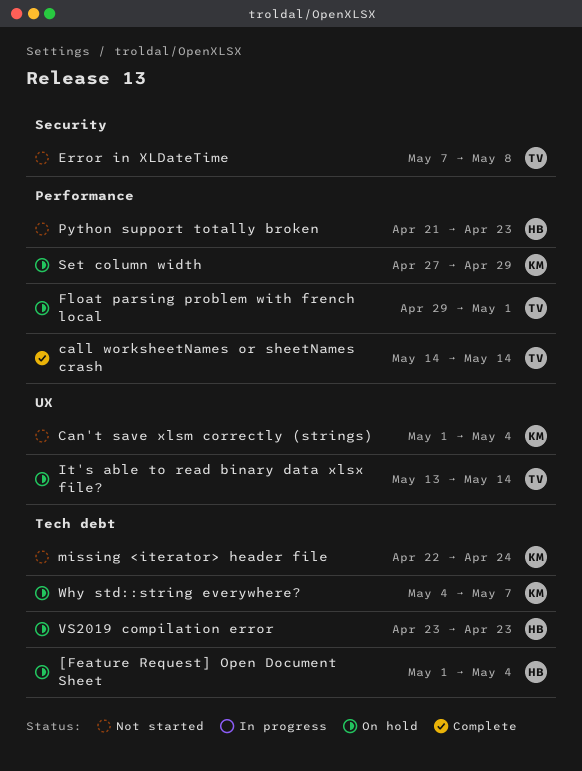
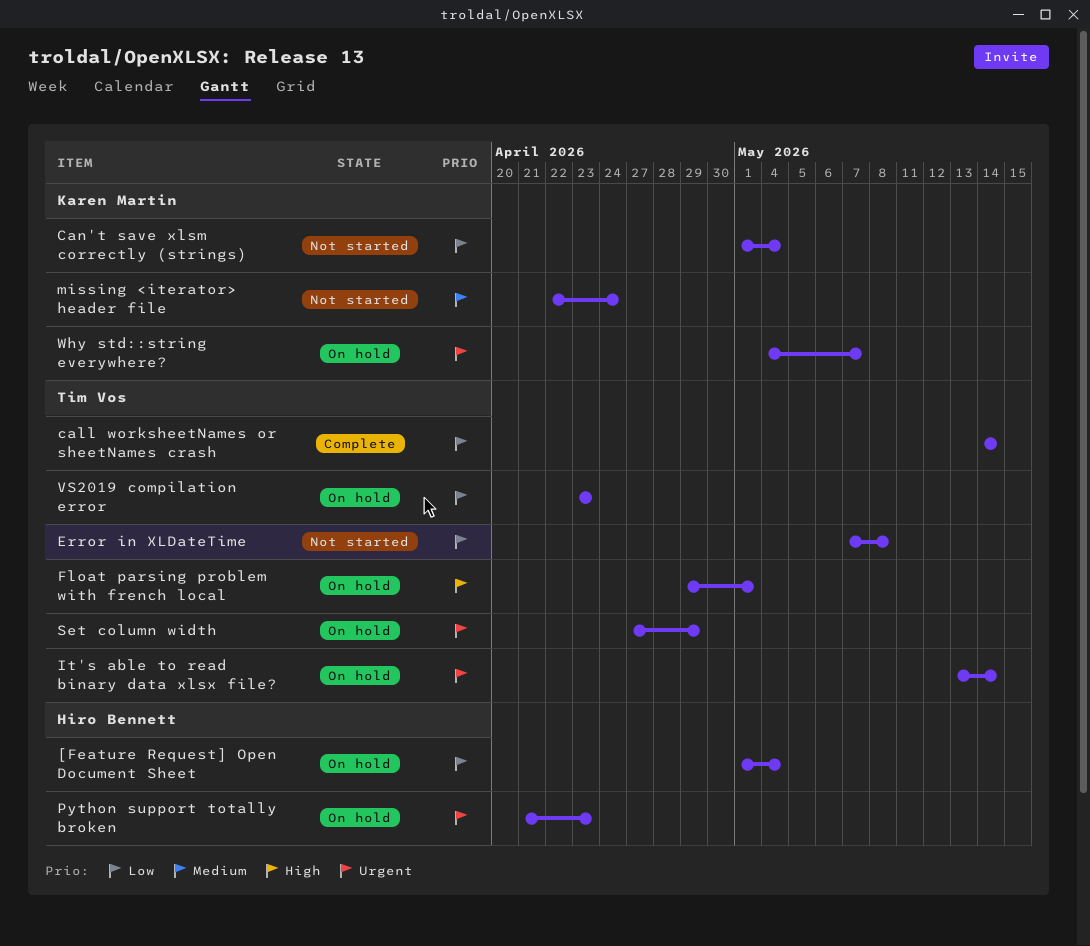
Python support totally broken, status: Not started -> On hold
Set column width, owner: Karen Martin -> Tim Vos
VS2019 compilation error, owner: Hiro Bennett -> Tim Vos

